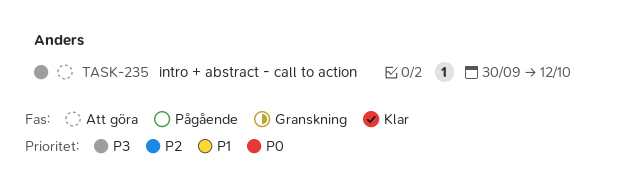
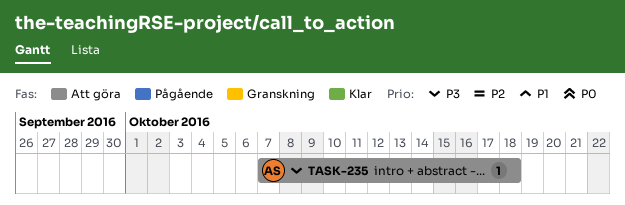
TASK-235, start: Sep 30 -> Oct 7
TASK-235, due: Oct 12 -> Oct 18

